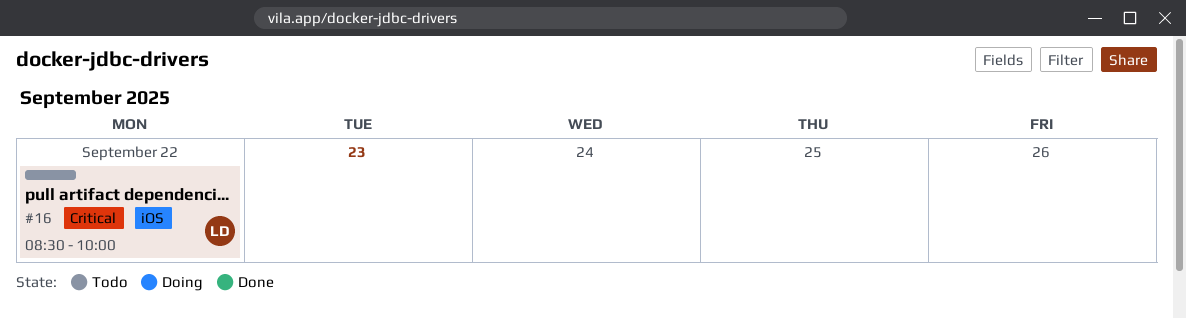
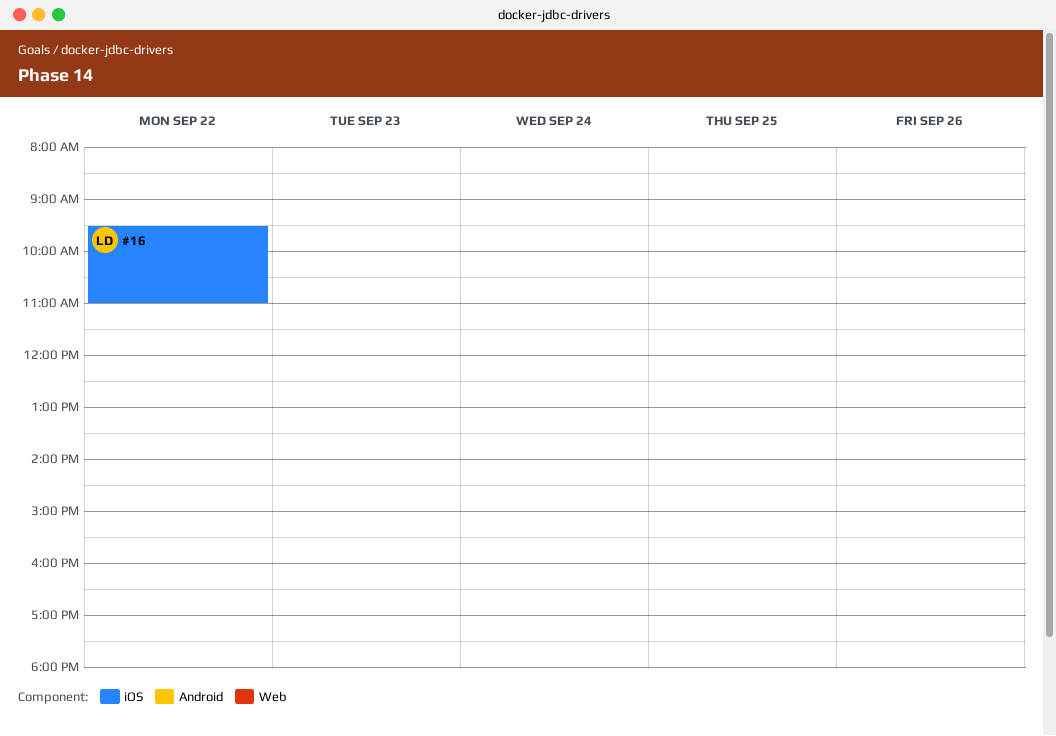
#16, begins: 08:30 -> 09:30
#16, ends: 10:00 -> 11:00

